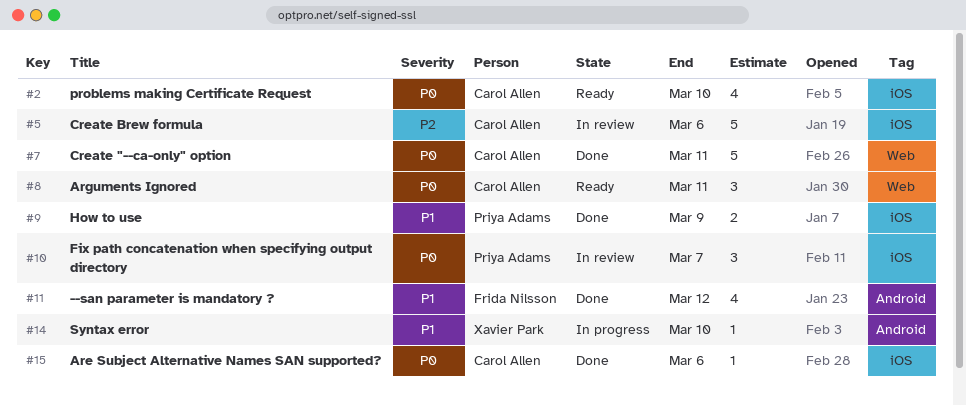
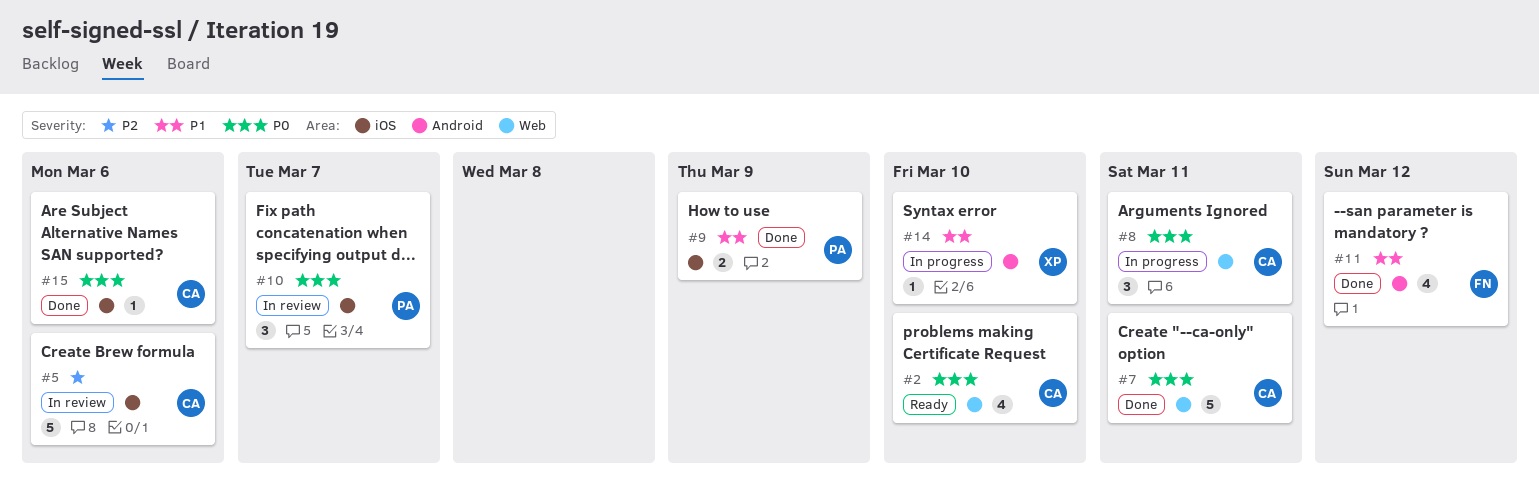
#2, label: iOS -> Web
#8, status: Ready -> In progress

